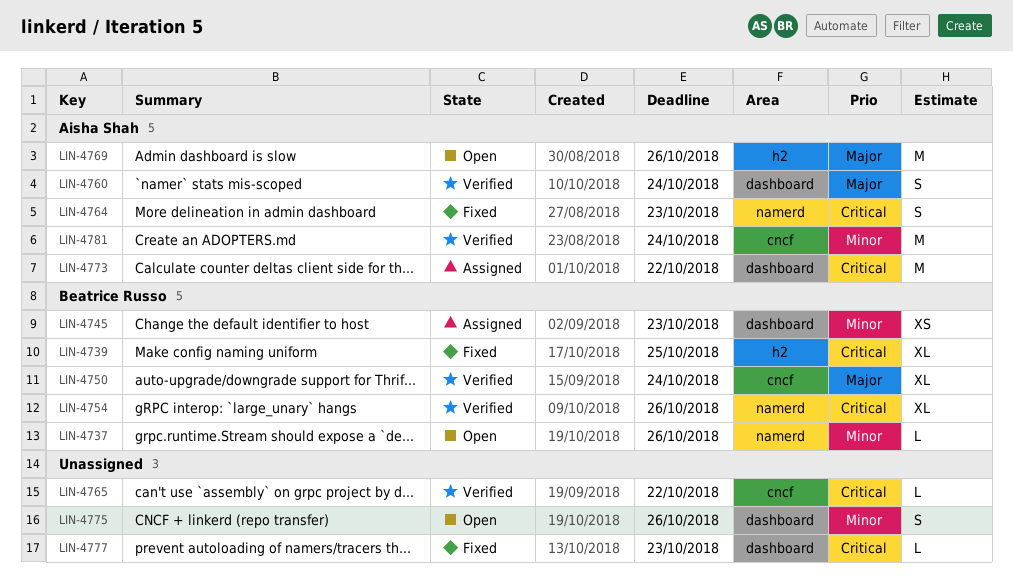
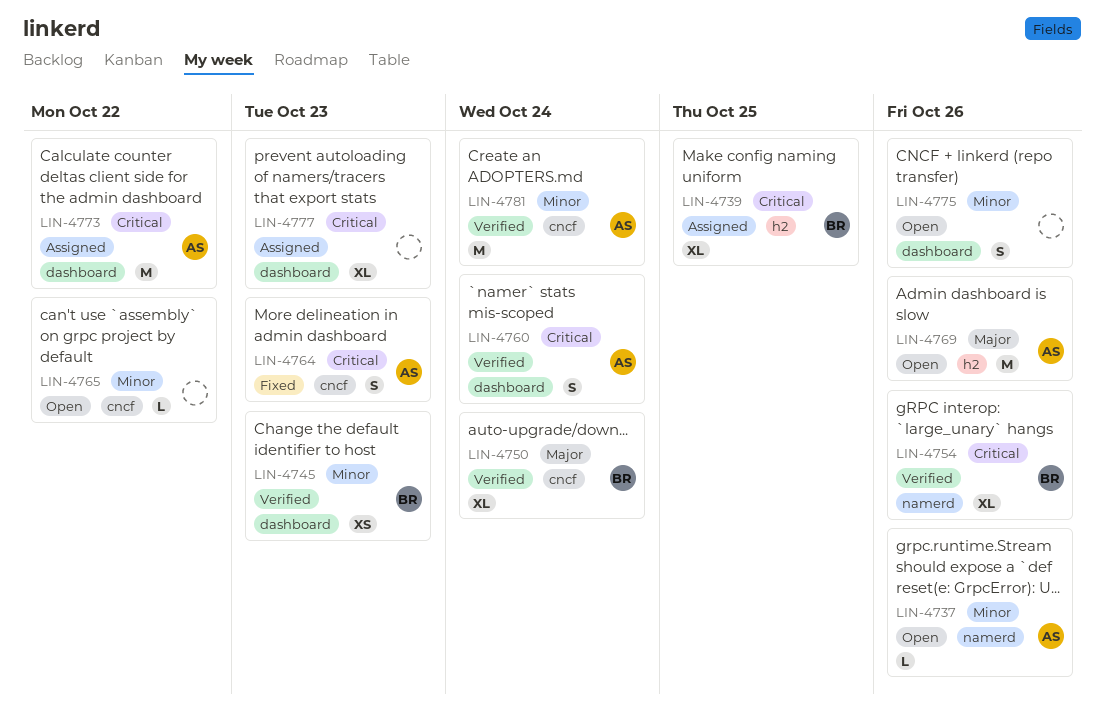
LIN-4737, owner: Beatrice Russo -> Aisha Shah
LIN-4739, status: Fixed -> Assigned
LIN-4745, status: Assigned -> Verified
LIN-4760, priority: Major -> Critical
LIN-4764, label: namerd -> cncf
LIN-4765, status: Verified -> Open
LIN-4765, priority: Critical -> Minor
LIN-4777, status: Fixed -> Assigned
LIN-4777, estimate: L -> XL

